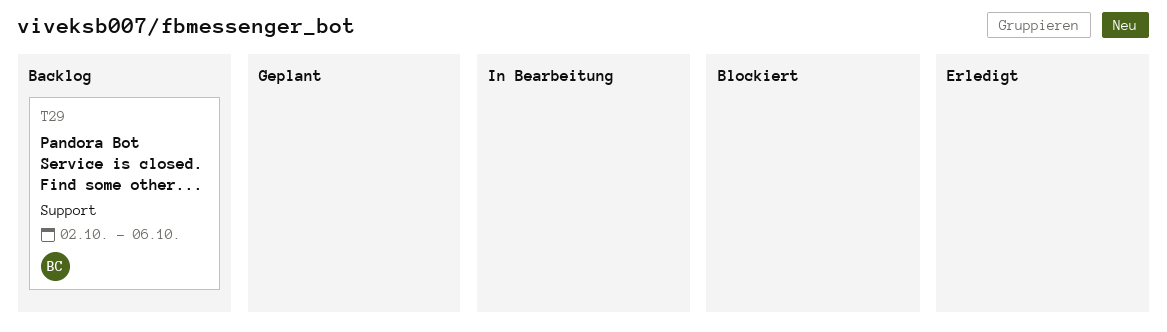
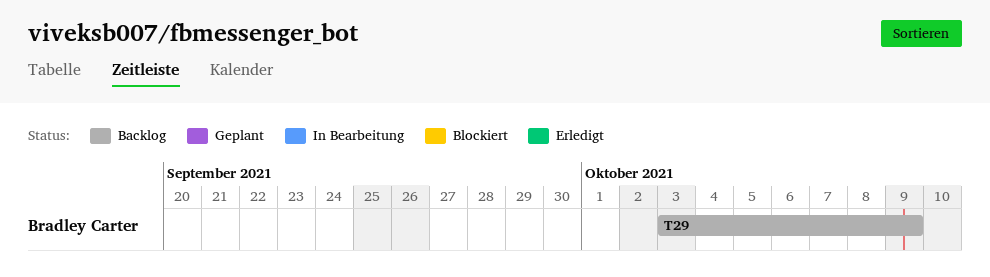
T29, start: Oct 2 -> Oct 3
T29, due: Oct 6 -> Oct 9

